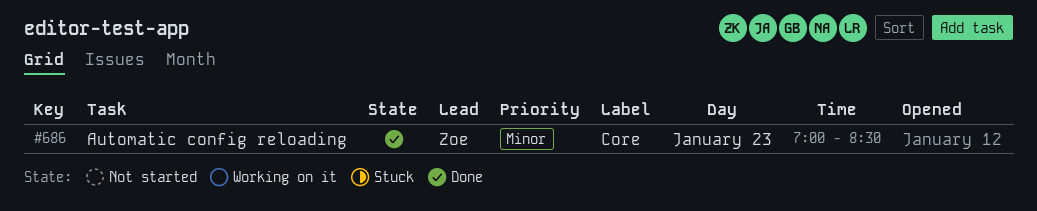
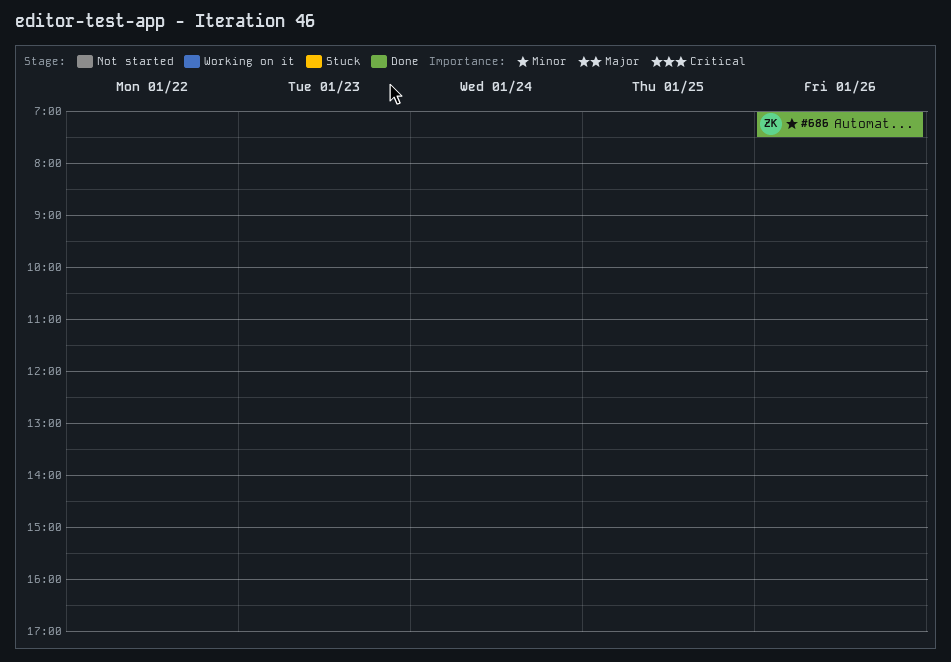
#686, day: Jan 23 -> Jan 26
#686, ends: 08:30 -> 07:30

